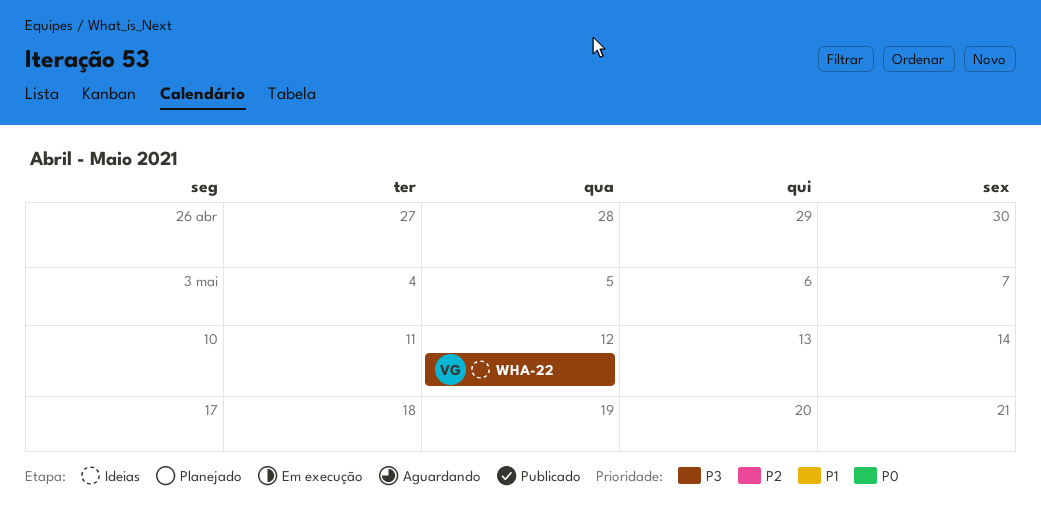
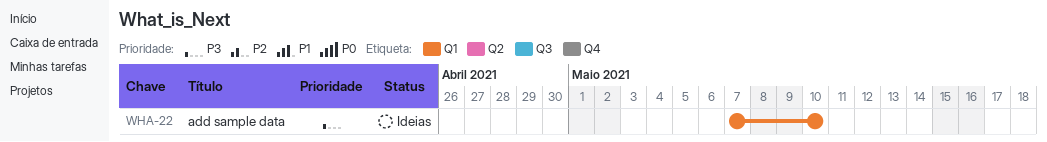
WHA-22, start: May 12 -> May 7
WHA-22, due: May 12 -> May 10

